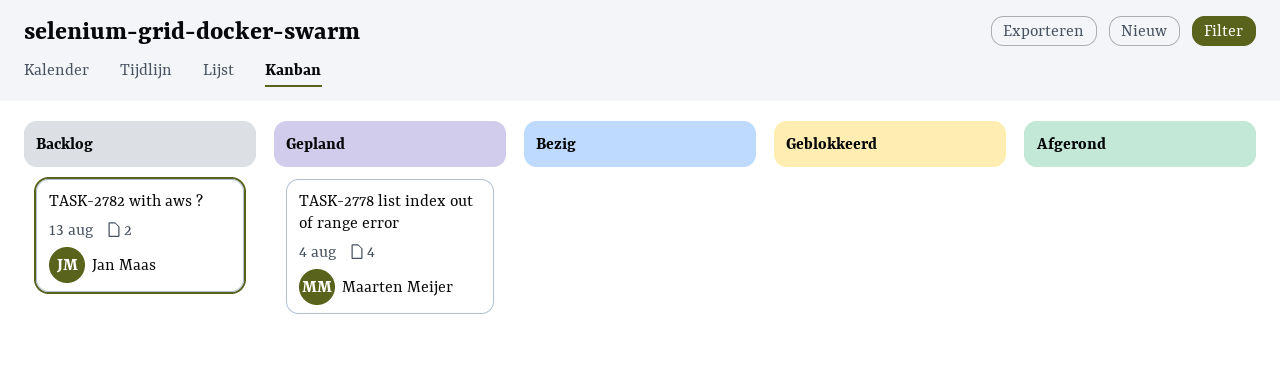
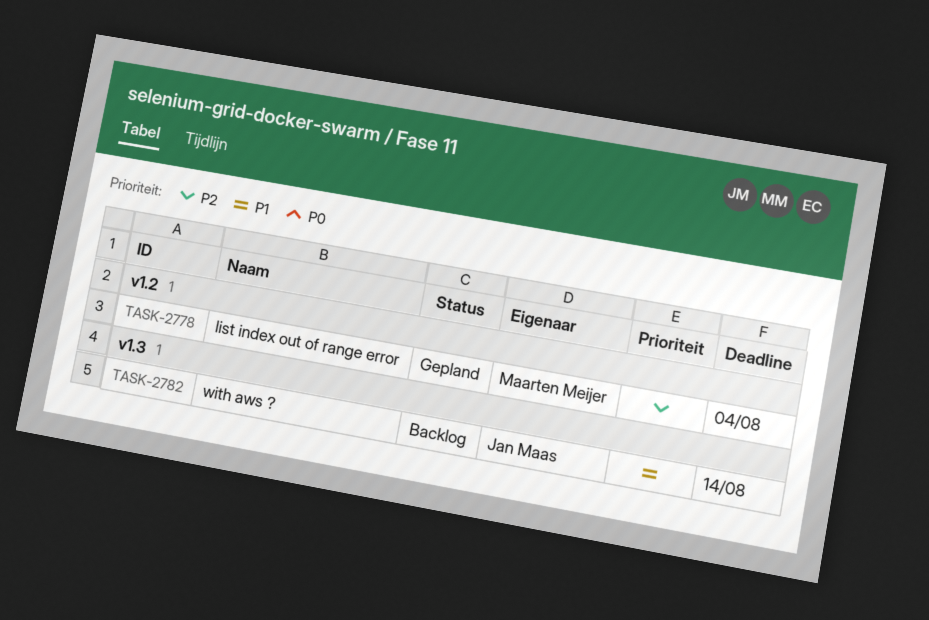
TASK-2782, due: Aug 13 -> Aug 14

